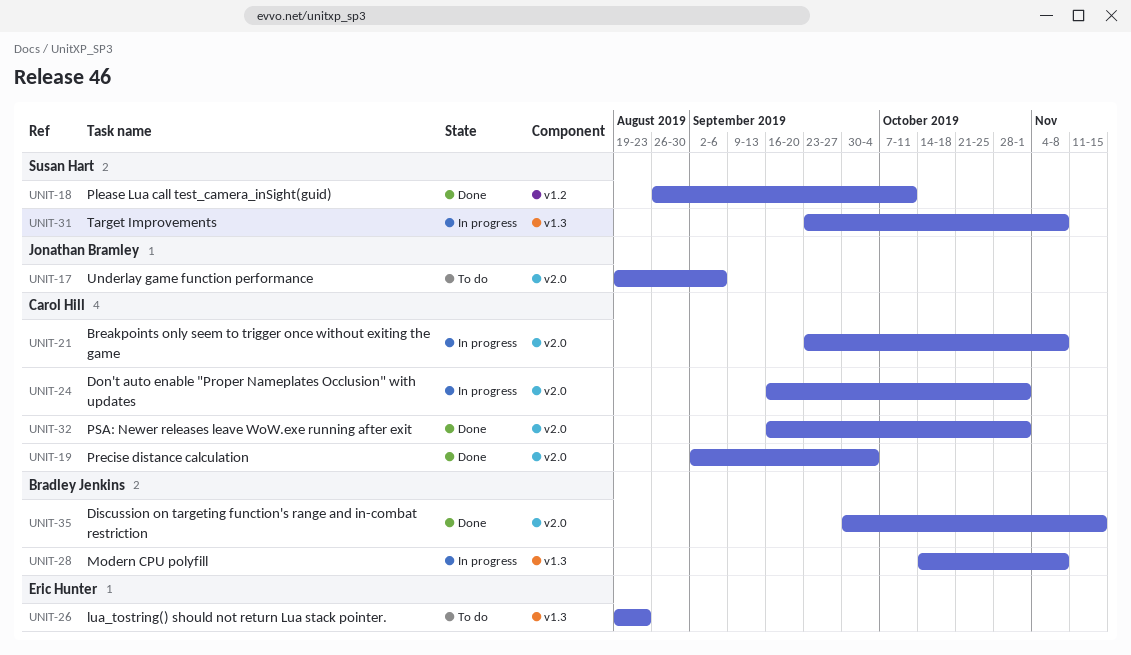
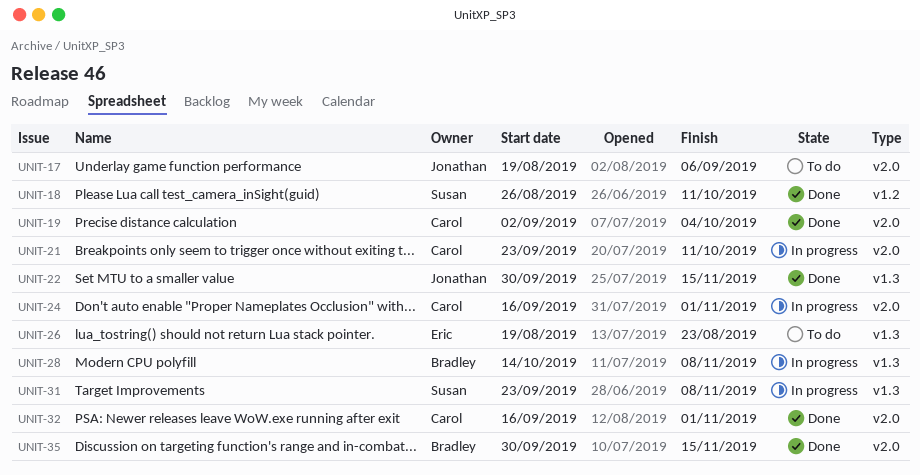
UNIT-21, due: Nov 8 -> Oct 11
UNIT-22: none -> present

